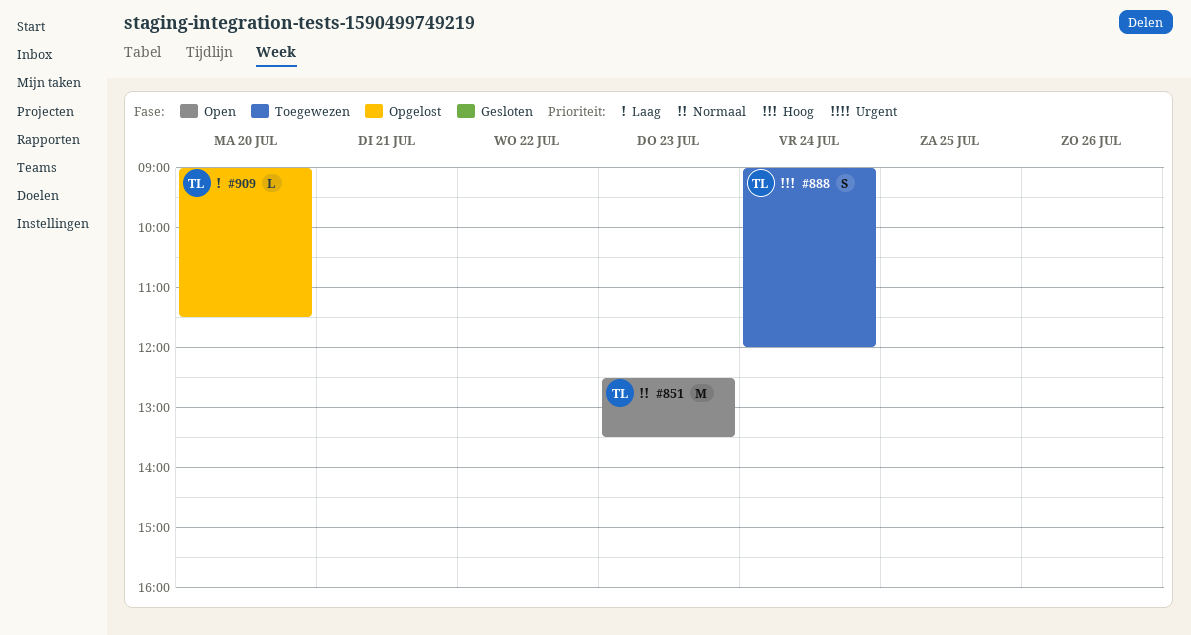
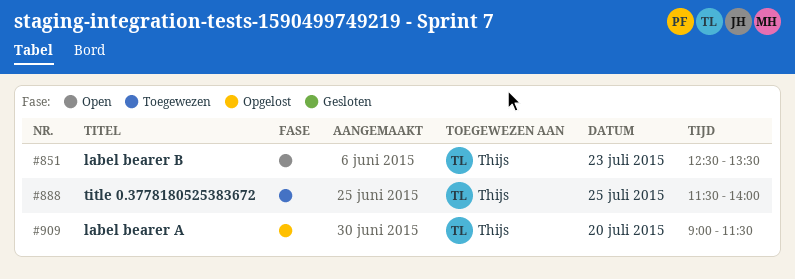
#888, day: Jul 24 -> Jul 25
#888, begins: 09:00 -> 11:30
#888, ends: 12:00 -> 14:00

